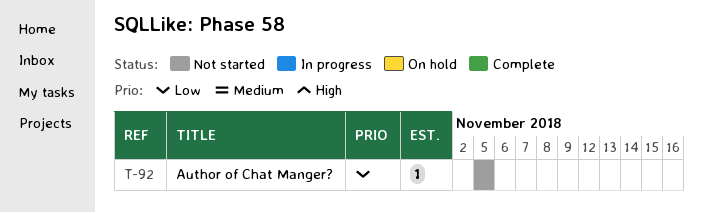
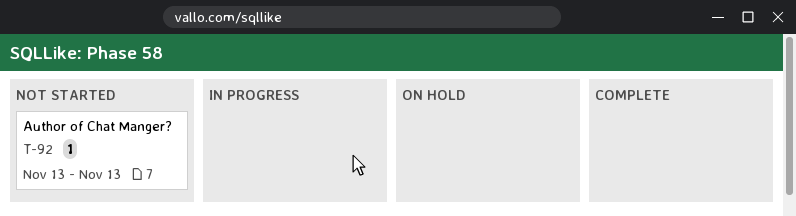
T-92, start: Nov 5 -> Nov 13
T-92, due: Nov 5 -> Nov 13

